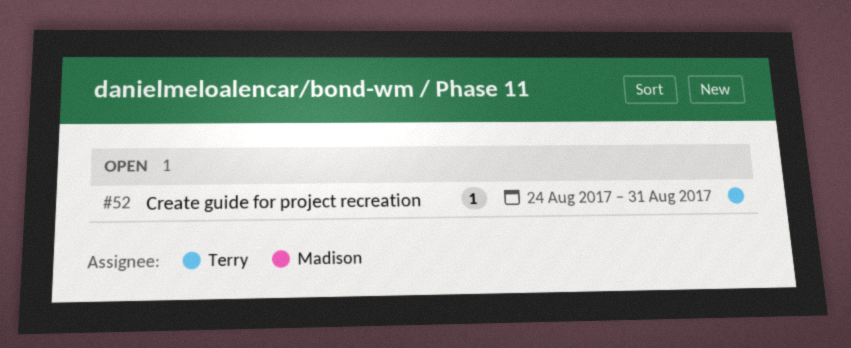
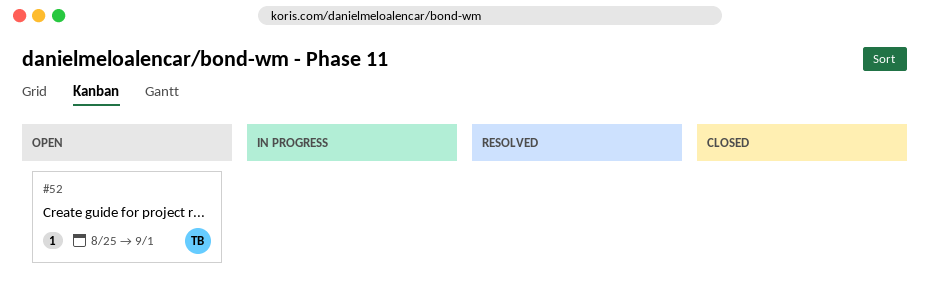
#52, start: Aug 24 -> Aug 25
#52, due: Aug 31 -> Sep 1

